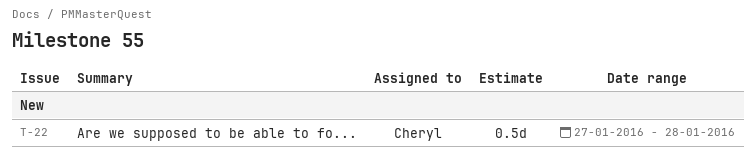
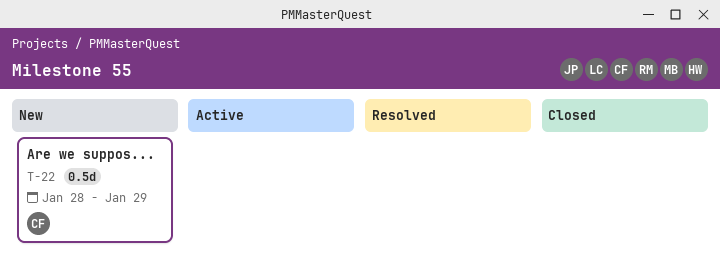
T-22, start: Jan 27 -> Jan 28
T-22, due: Jan 28 -> Jan 29

